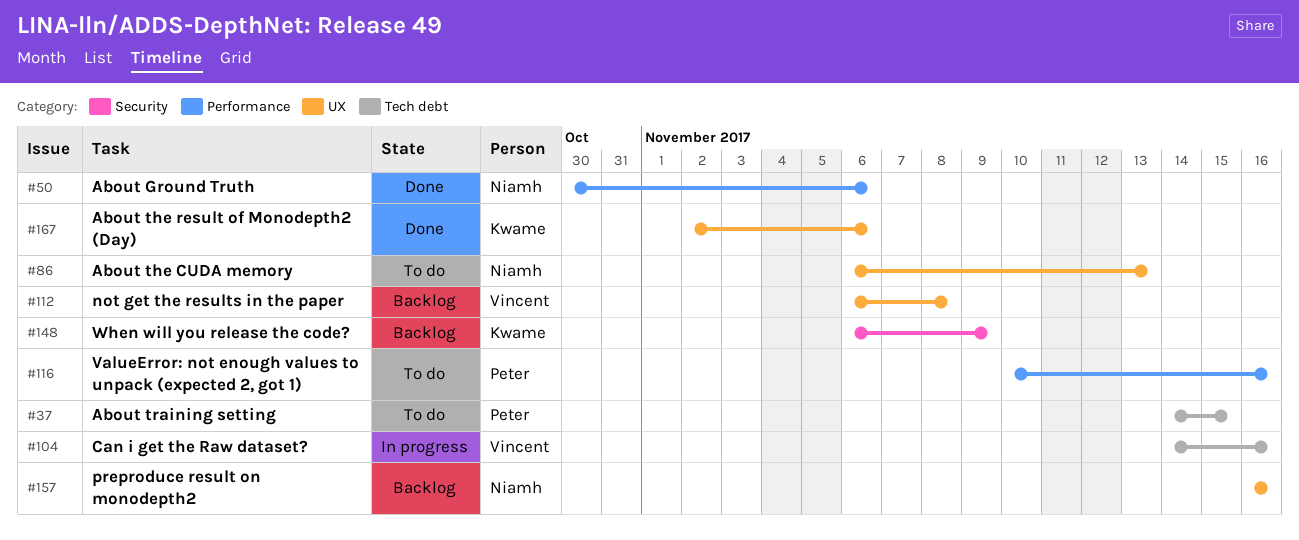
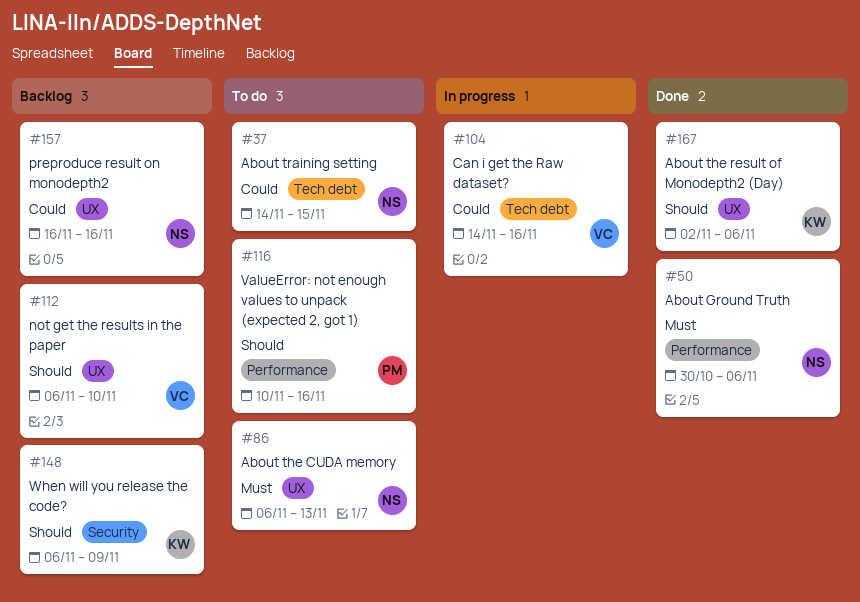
#37, owner: Peter -> Niamh
#112, due: Nov 8 -> Nov 10

